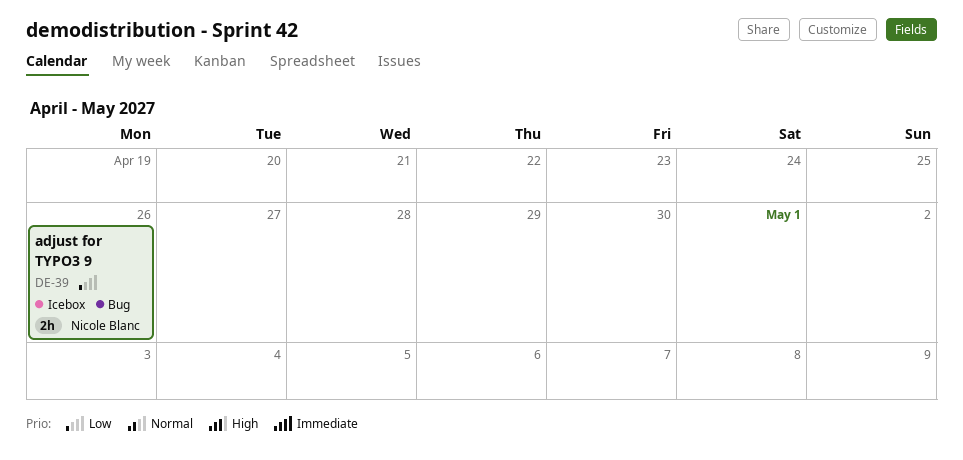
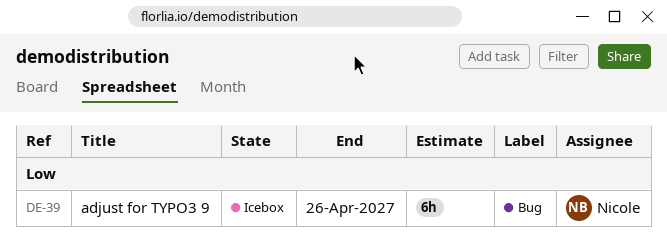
DE-39, estimate: 2h -> 6h

